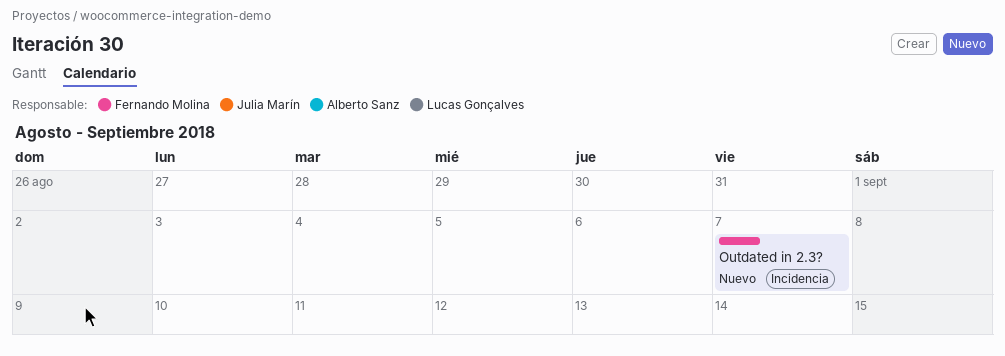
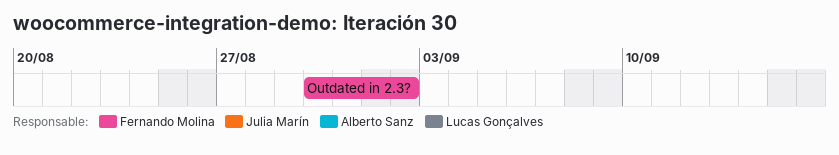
Outdated in 2.3?, due: Sep 7 -> Sep 2

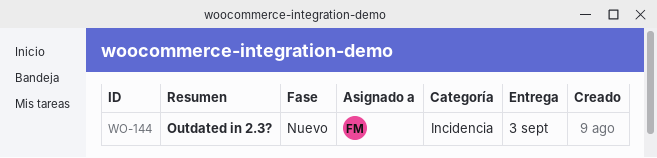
Outdated in 2.3?, due: Sep 2 -> Sep 3

